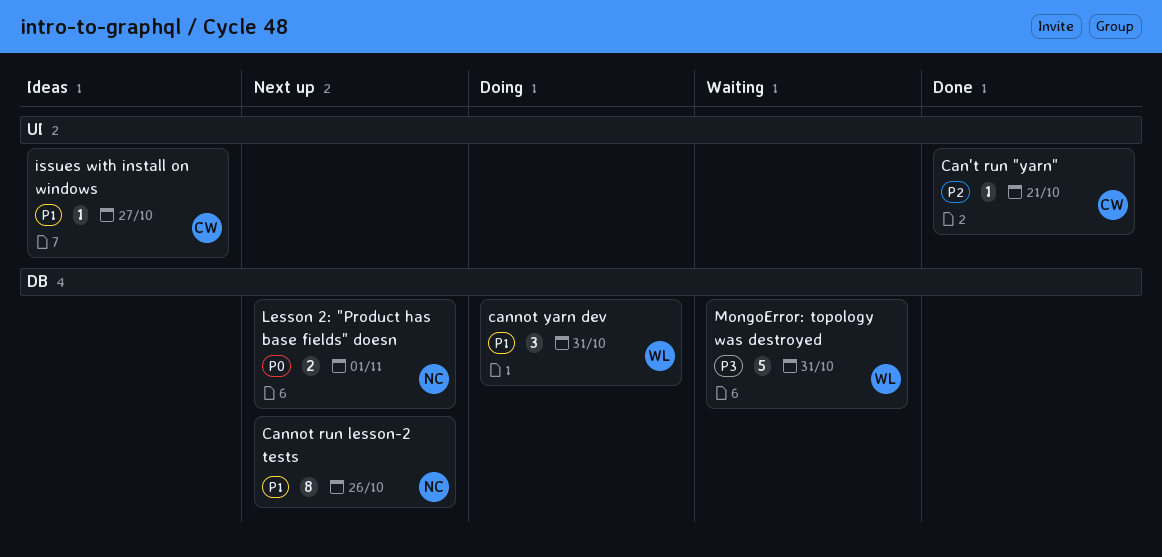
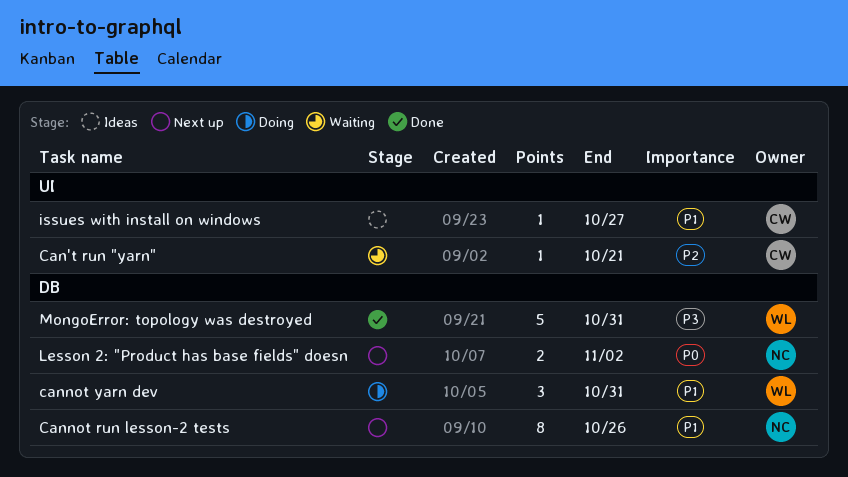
Can't run "yarn", status: Done -> Waiting
Lesson 2: "Product has base fields" doesn, due: Nov 1 -> Nov 2
MongoError: topology was destroyed, status: Waiting -> Done

